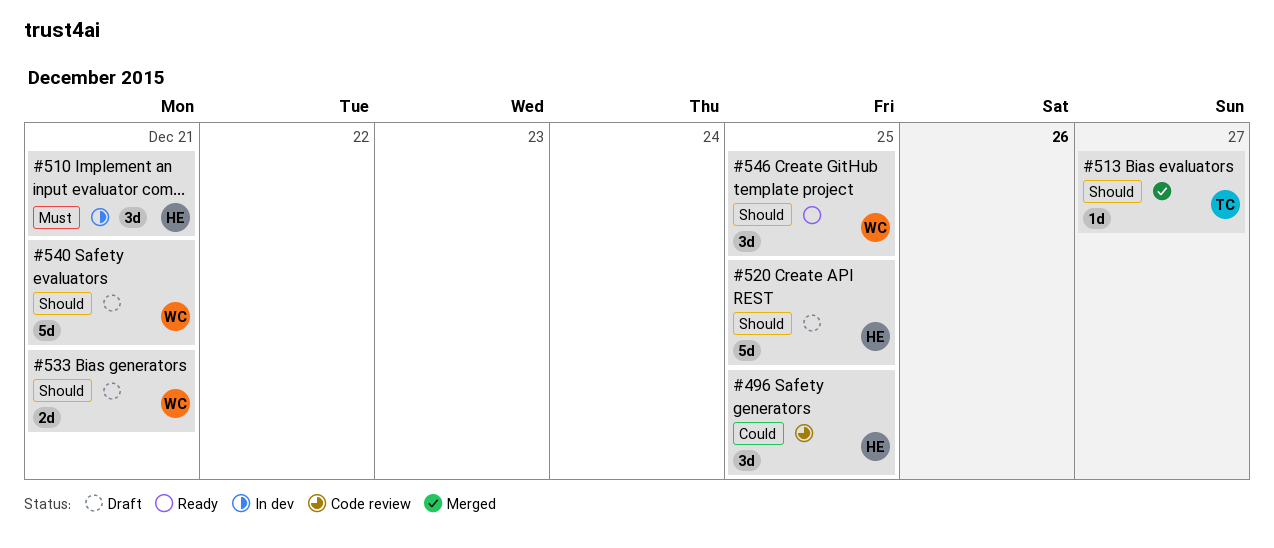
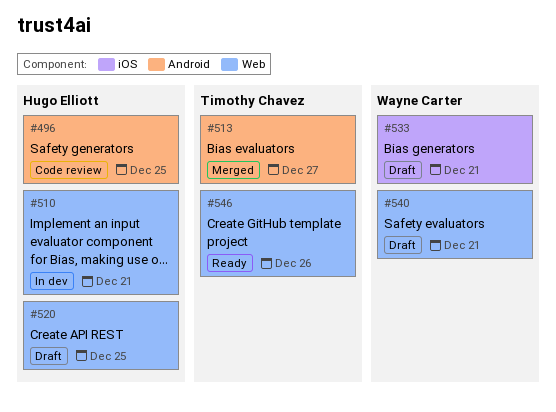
#546, owner: Wayne Carter -> Timothy Chavez
#546, due: Dec 25 -> Dec 26

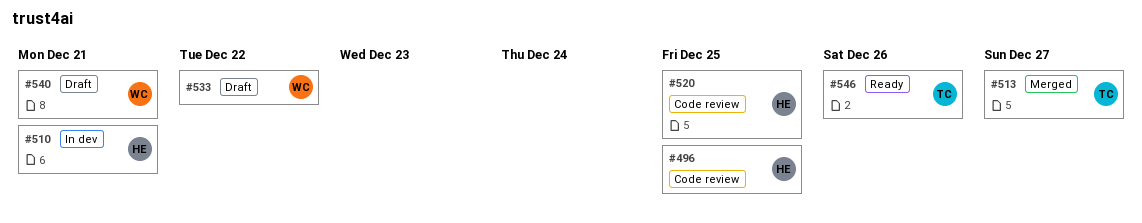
#520, status: Draft -> Code review
#533, due: Dec 21 -> Dec 22

